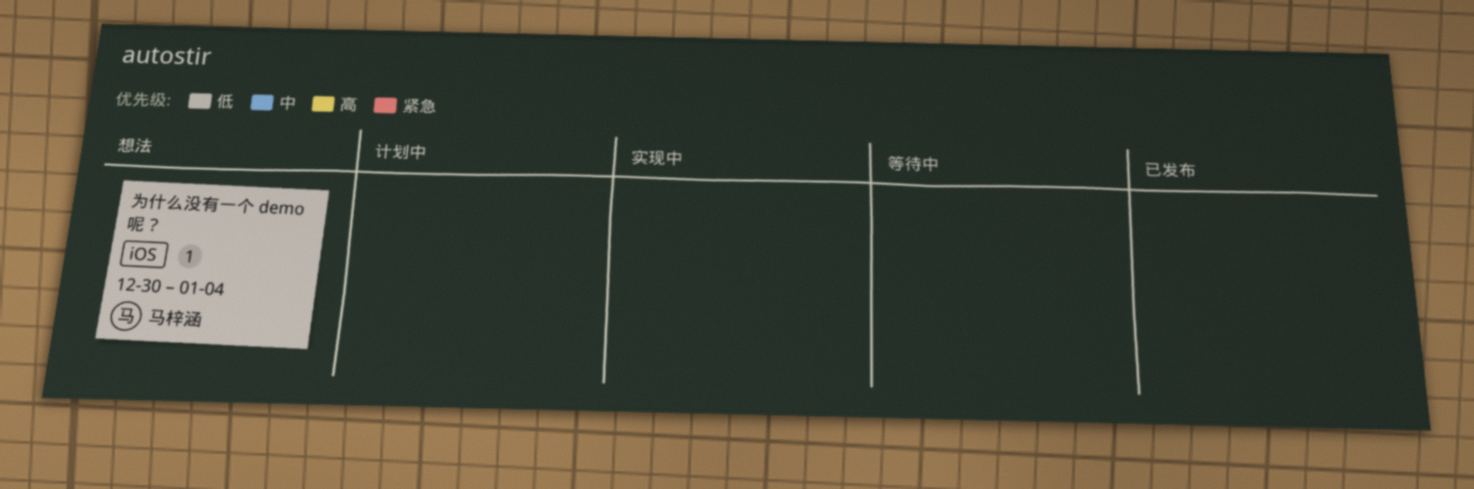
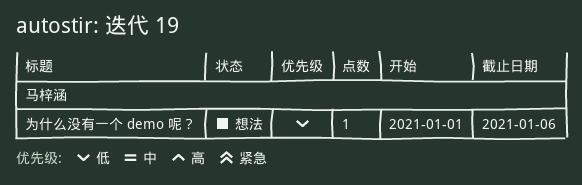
为什么没有一个 demo 呢？, start: Dec 30 -> Jan 1
为什么没有一个 demo 呢？, due: Jan 4 -> Jan 6

